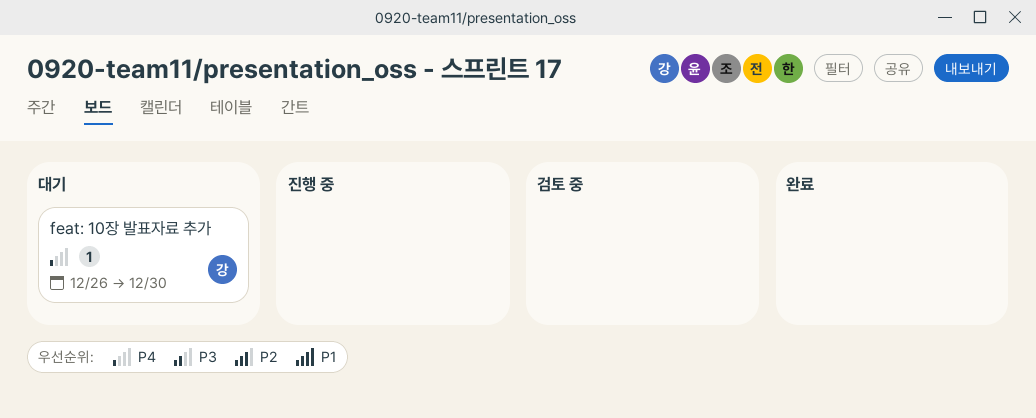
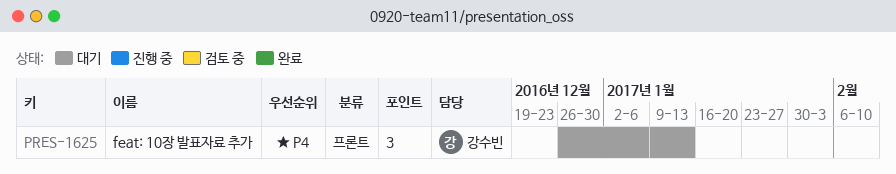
feat: 10장 발표자료 추가, estimate: 1 -> 3
feat: 10장 발표자료 추가, due: Dec 30 -> Jan 13

